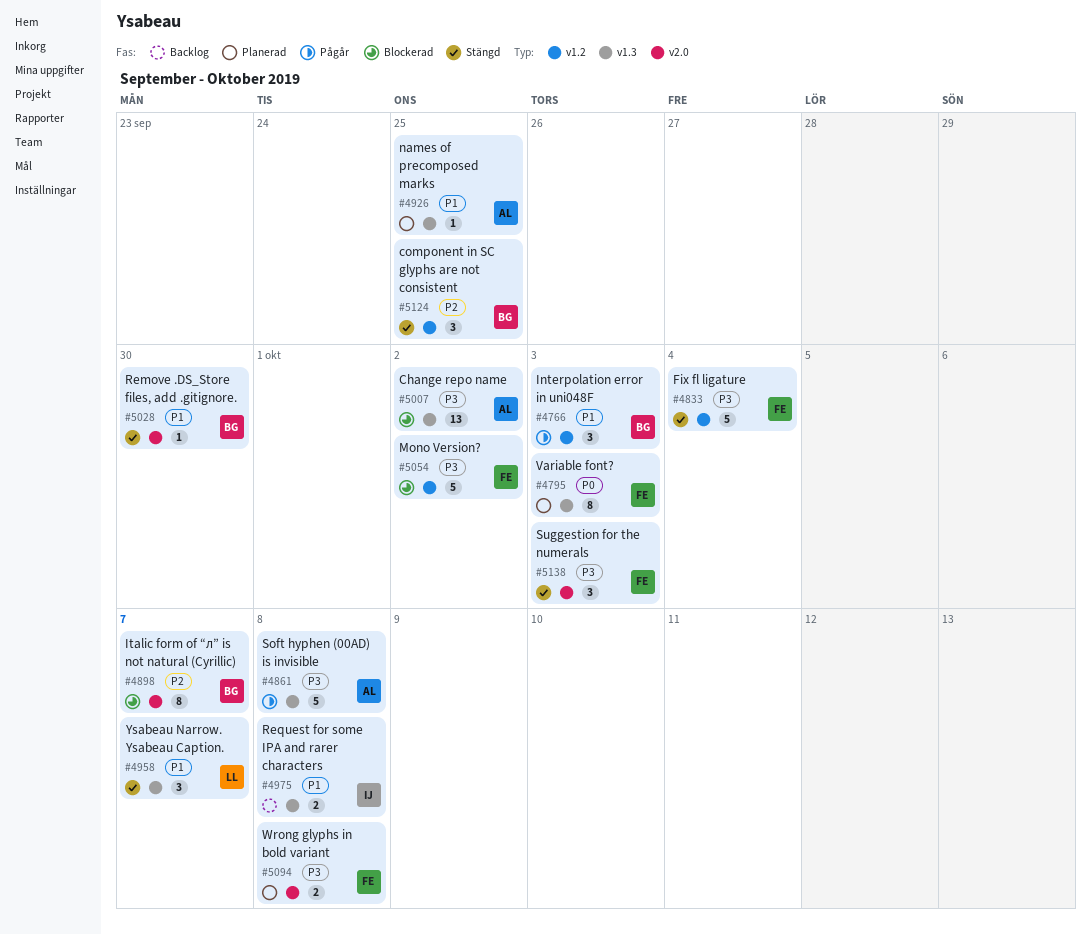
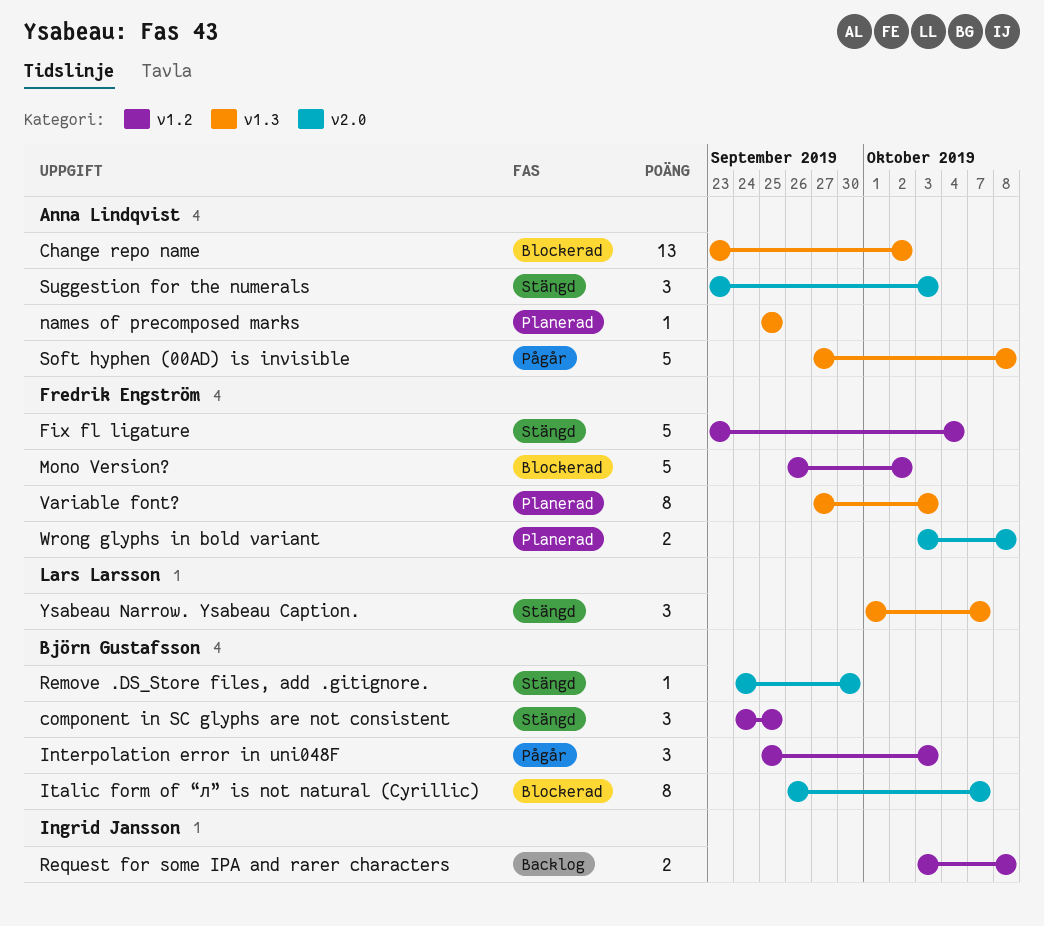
Request for some IPA and rarer characters, label: v1.3 -> v1.2
Suggestion for the numerals, owner: Fredrik Engström -> Anna Lindqvist

